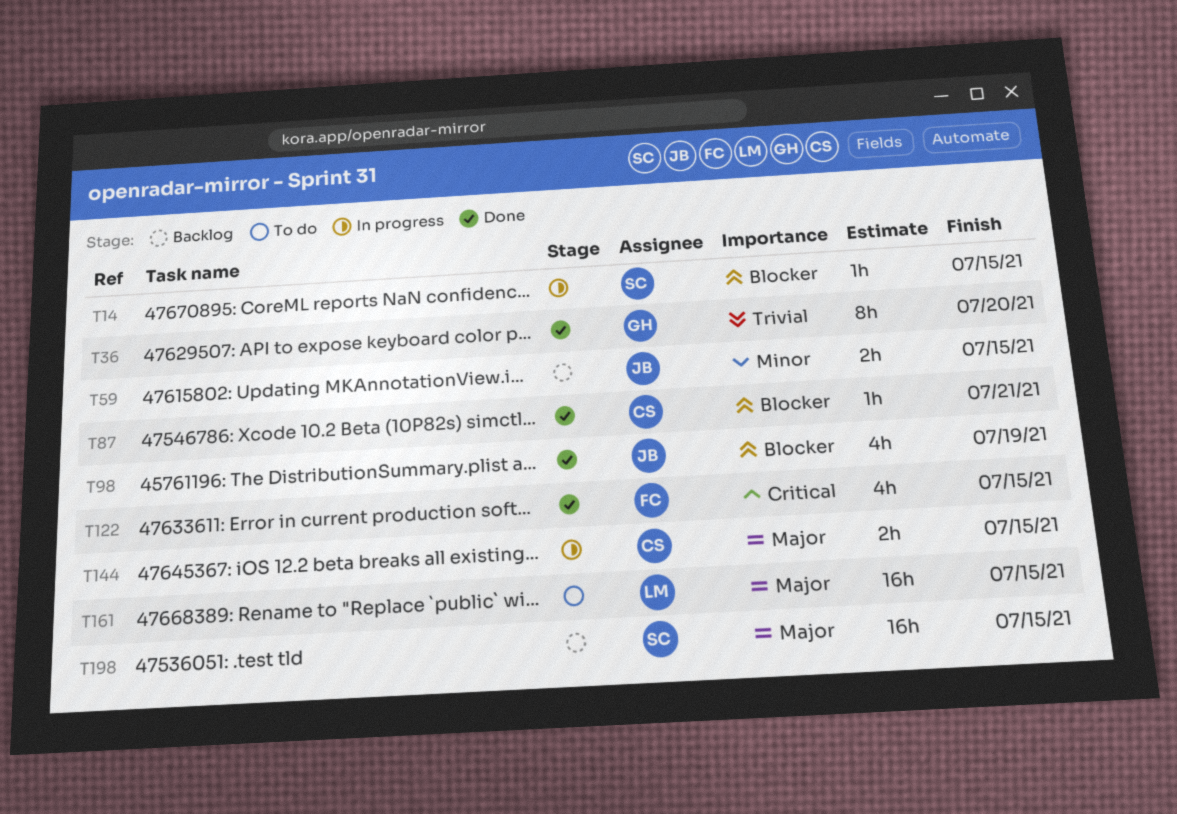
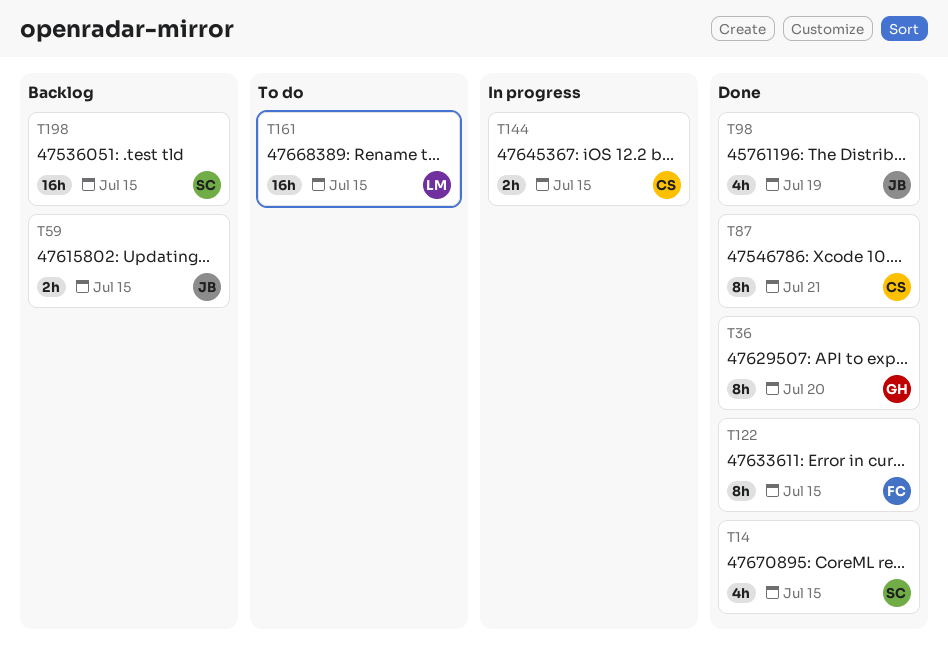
T14, status: In progress -> Done
T14, estimate: 1h -> 4h
T87, estimate: 1h -> 8h
T122, estimate: 4h -> 8h

